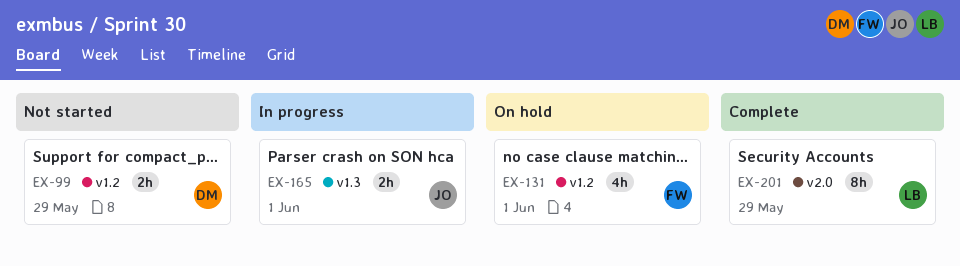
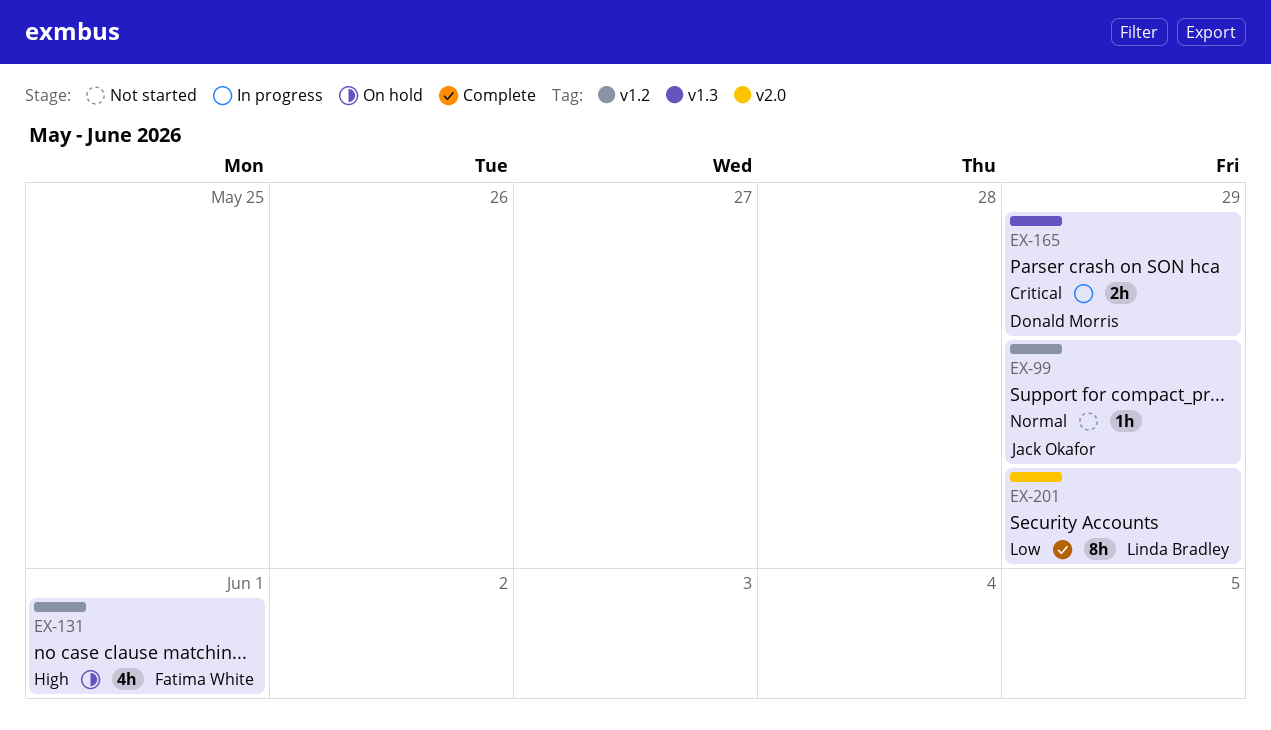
EX-99, owner: Donald Morris -> Jack Okafor
EX-99, estimate: 2h -> 1h
EX-165, owner: Jack Okafor -> Donald Morris
EX-165, due: Jun 1 -> May 29

